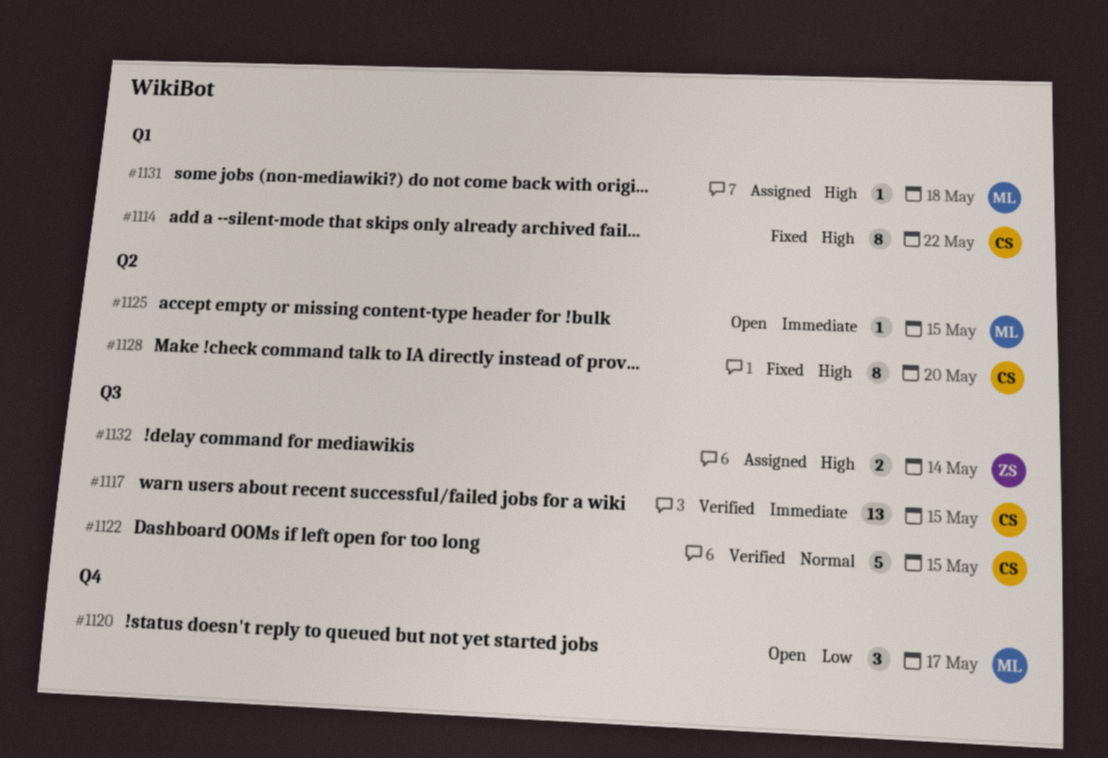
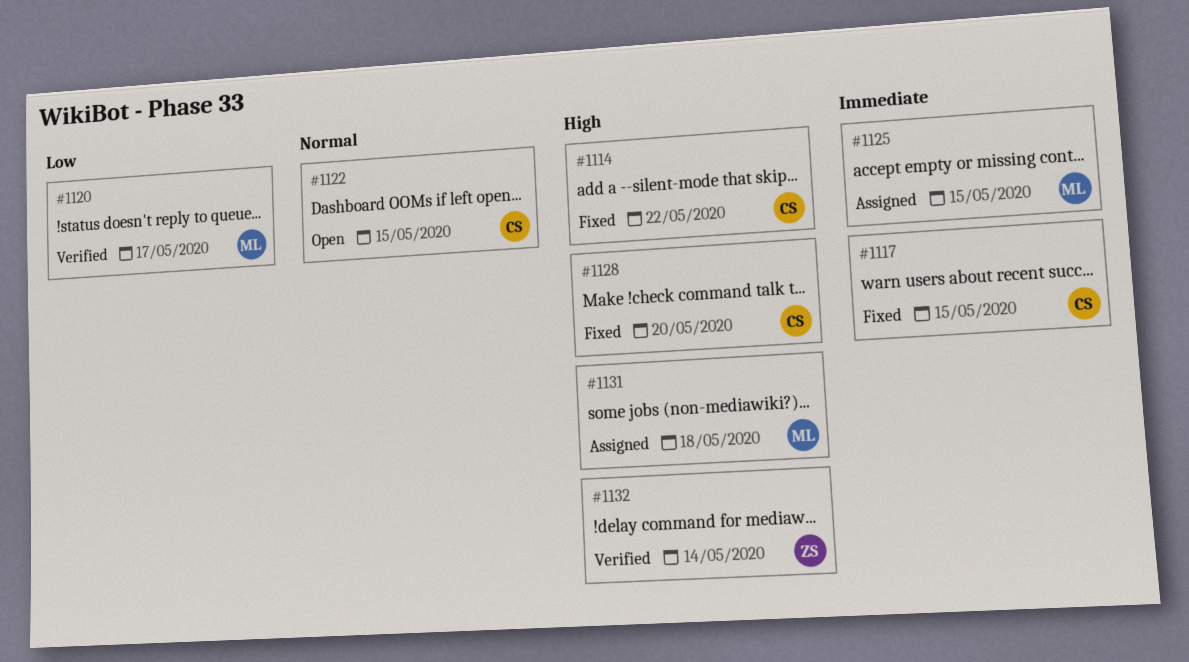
#1117, status: Verified -> Fixed
#1120, status: Open -> Verified
#1122, status: Verified -> Open
#1125, status: Open -> Assigned
#1132, status: Assigned -> Verified

